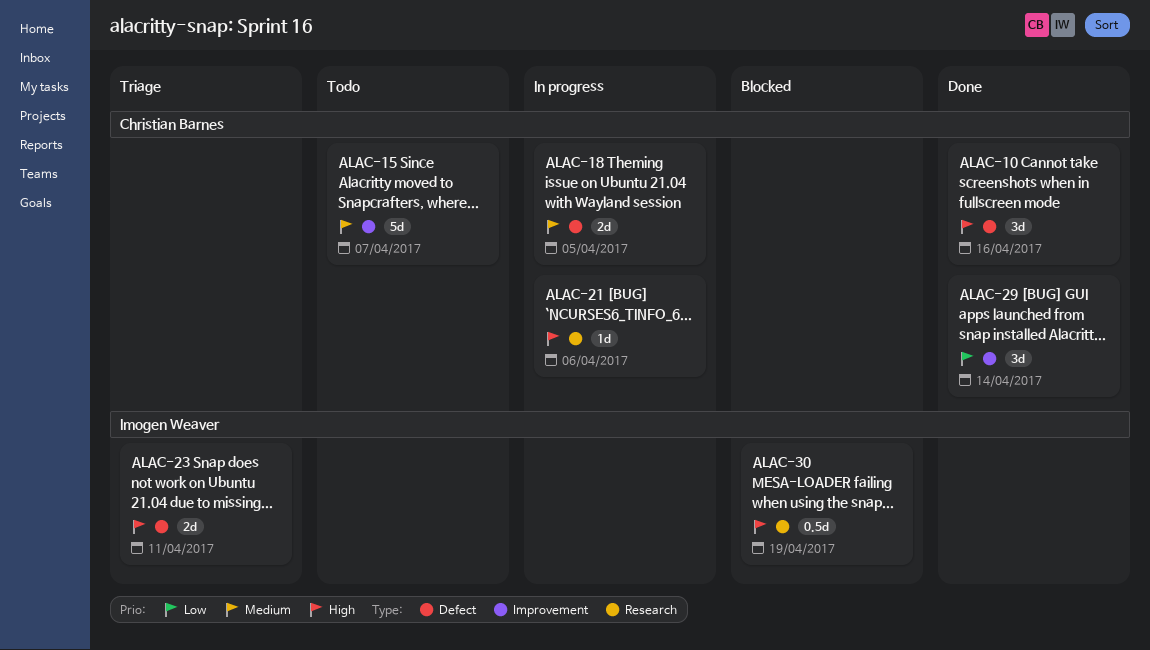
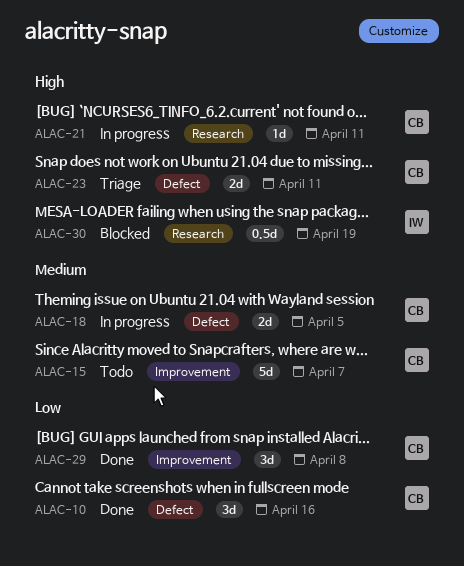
ALAC-10, priority: High -> Low
ALAC-21, due: Apr 6 -> Apr 11
ALAC-23, owner: Imogen Weaver -> Christian Barnes
ALAC-29, due: Apr 14 -> Apr 8

